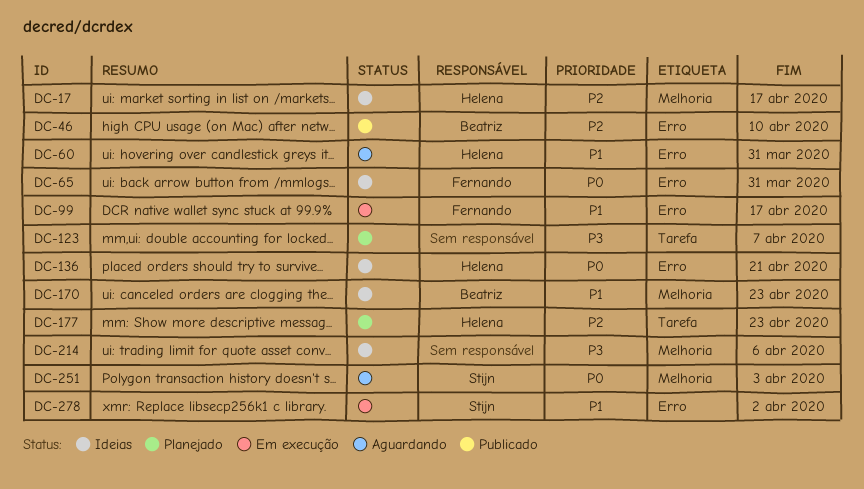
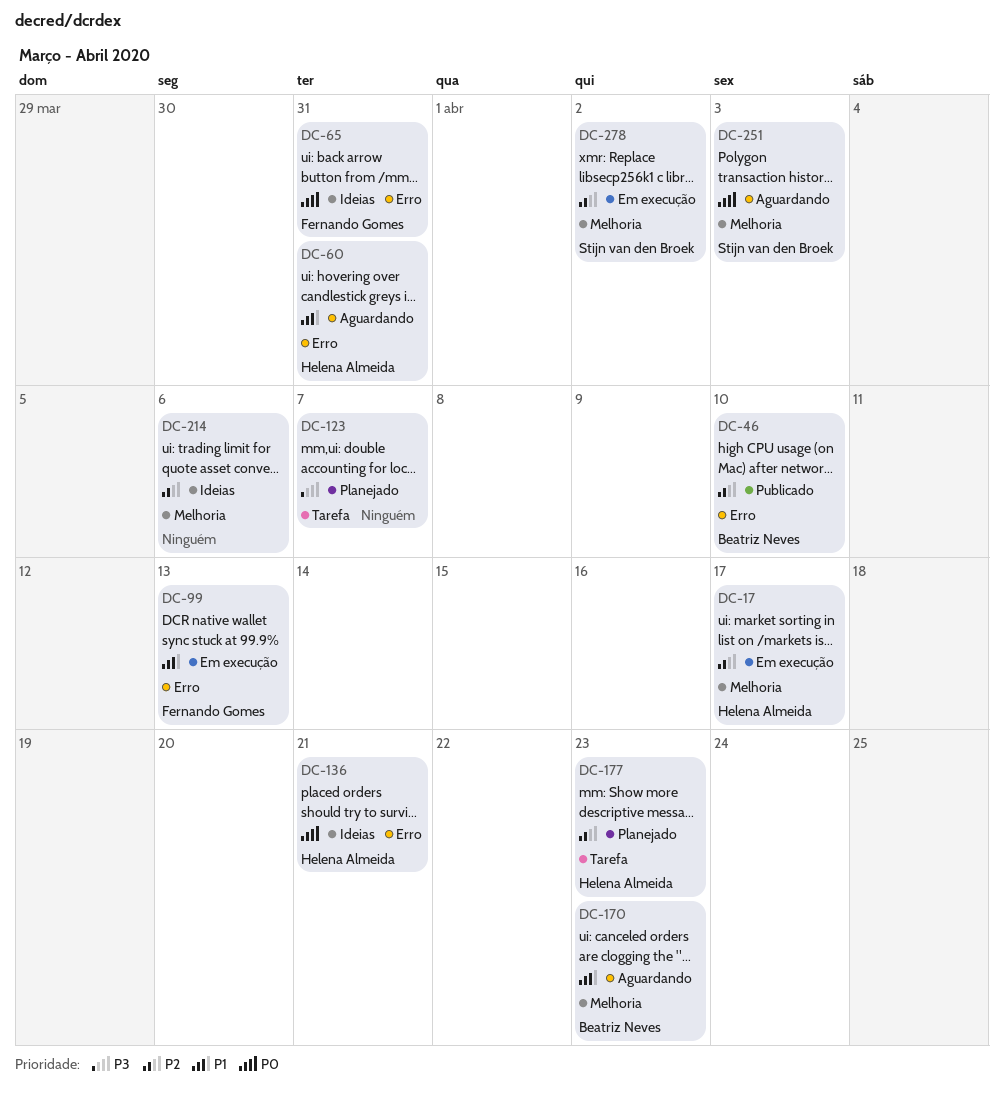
DC-17, status: Ideias -> Em execução
DC-99, due: Apr 17 -> Apr 13
DC-170, status: Ideias -> Aguardando
DC-214, priority: P3 -> P2
DC-278, priority: P1 -> P2
DC-278, label: Erro -> Melhoria

